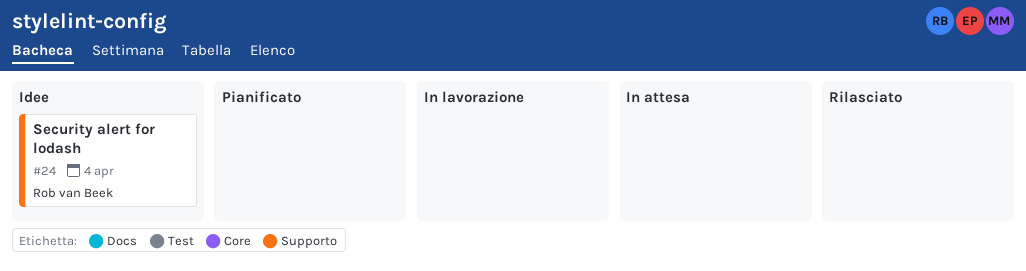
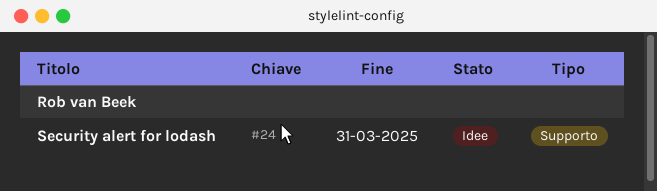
#24, due: Apr 4 -> Mar 31

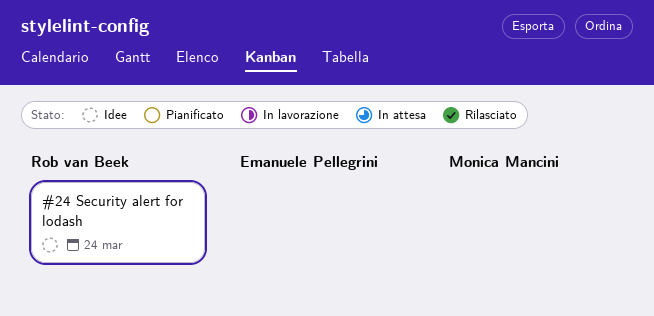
#24, due: Mar 31 -> Mar 24

